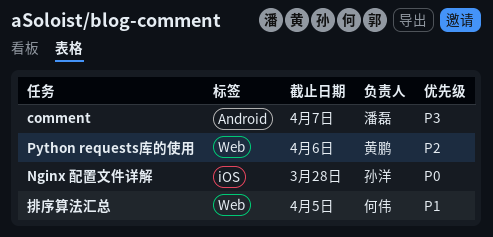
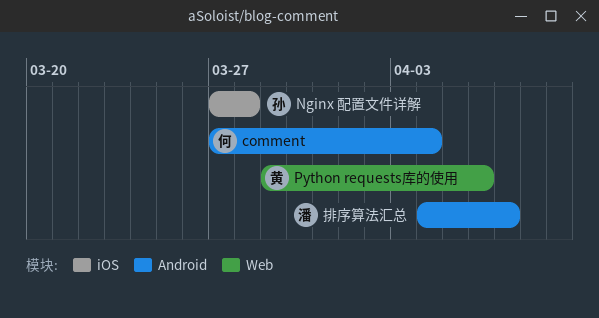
comment, owner: 潘磊 -> 何伟
comment, due: Apr 7 -> Apr 4
排序算法汇总, owner: 何伟 -> 潘磊
排序算法汇总, label: Web -> Android
排序算法汇总, due: Apr 5 -> Apr 7

